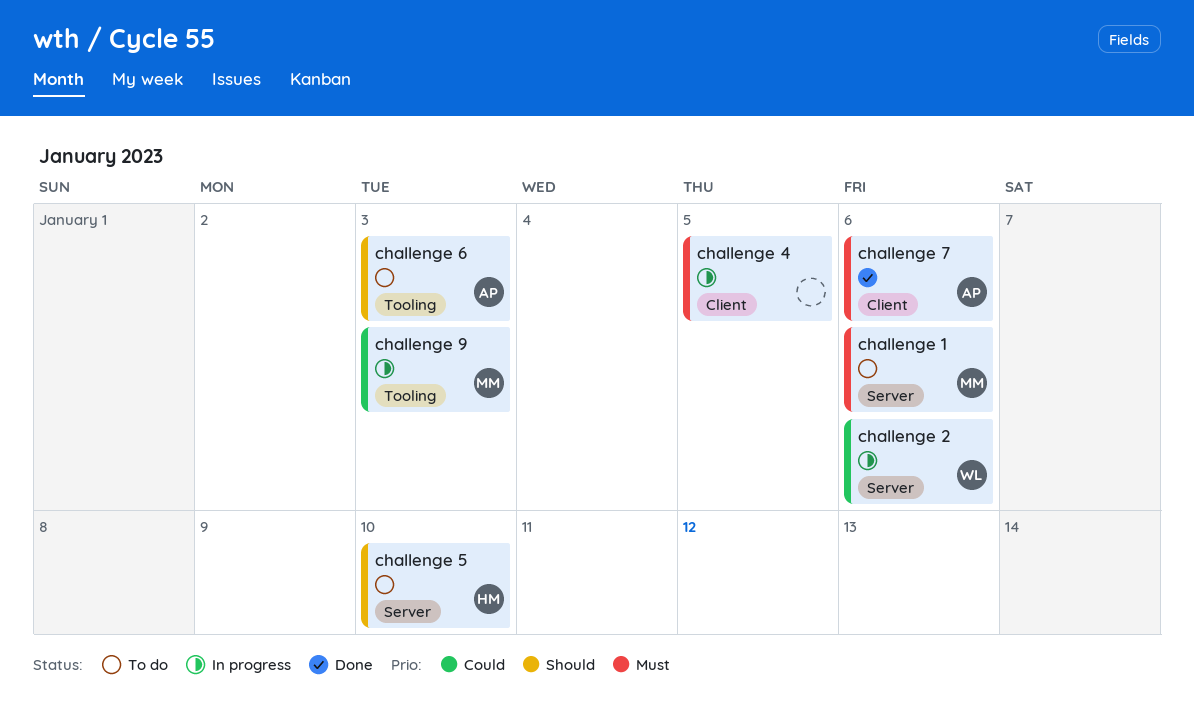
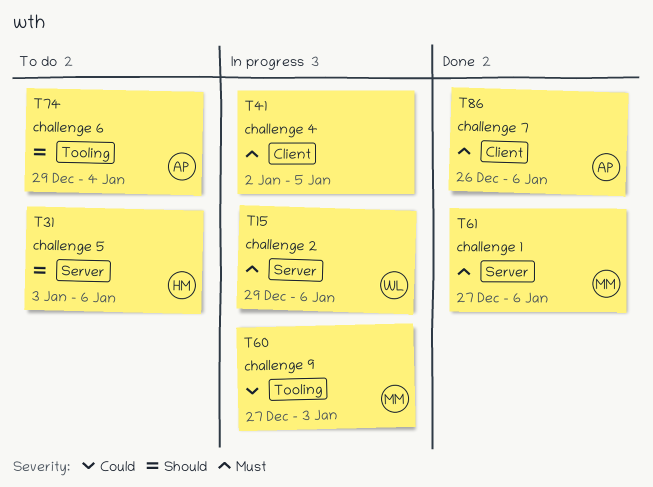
challenge 1, status: To do -> Done
challenge 2, priority: Could -> Must
challenge 5, due: Jan 10 -> Jan 6
challenge 6, due: Jan 3 -> Jan 4

